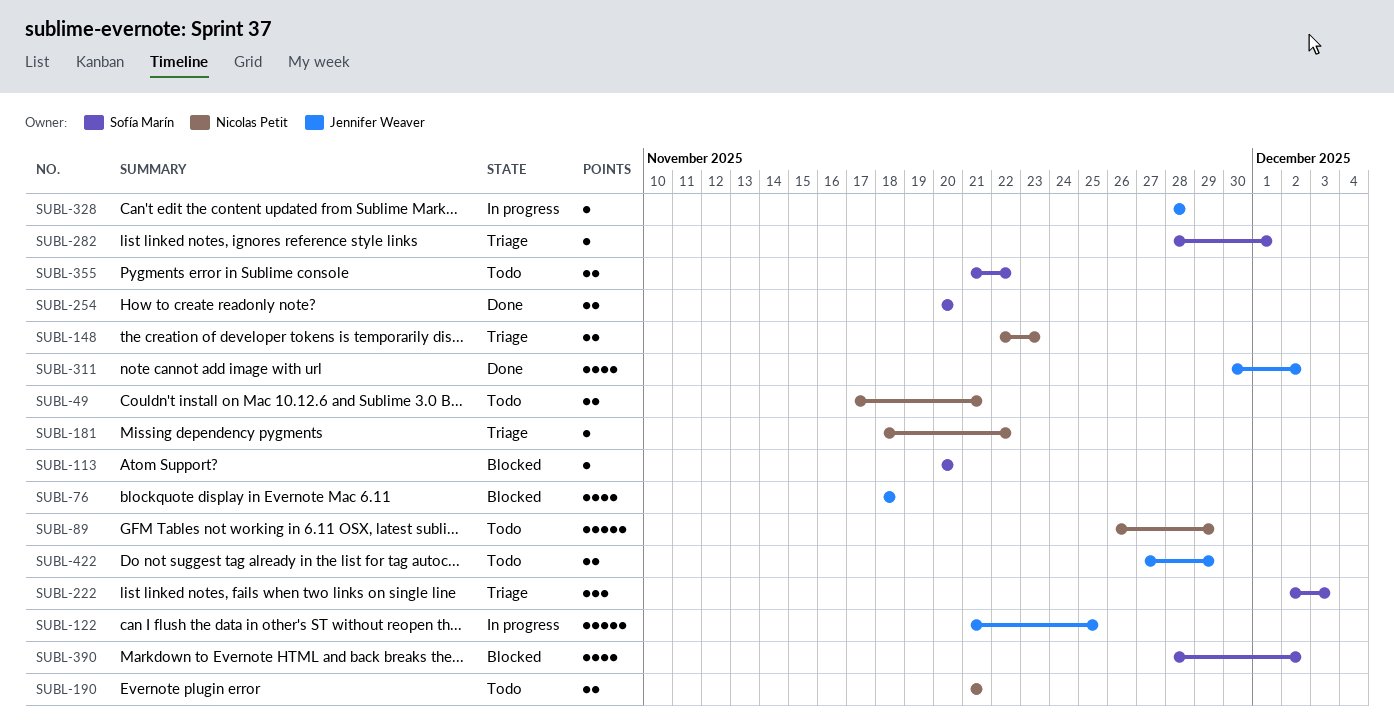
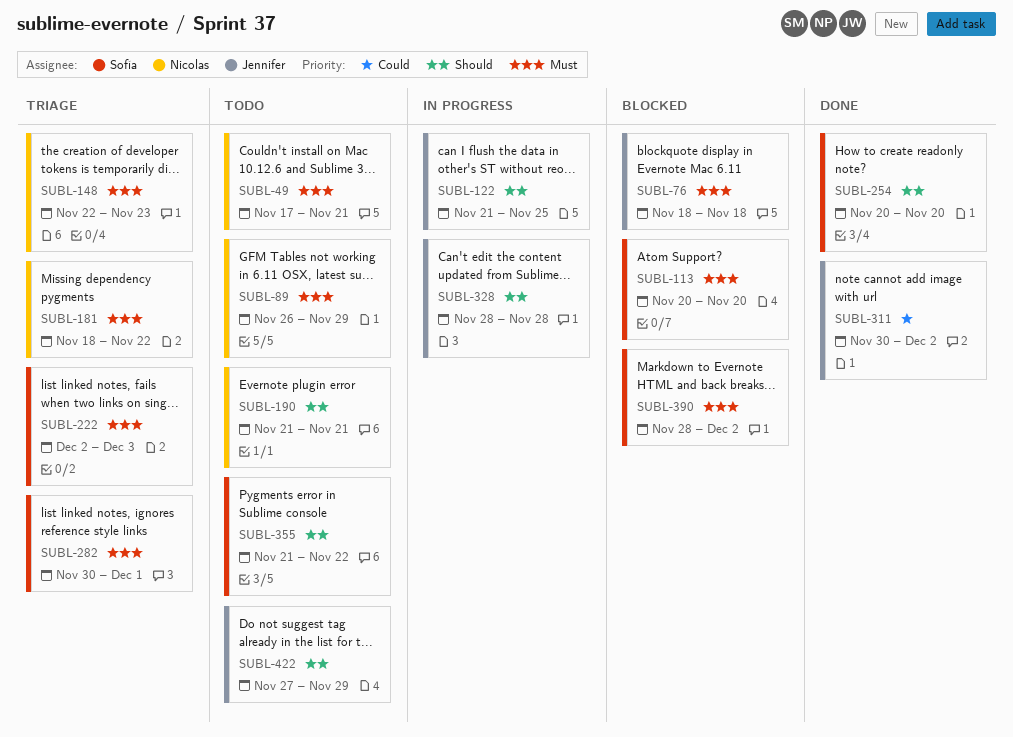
SUBL-282, start: Nov 28 -> Nov 30

